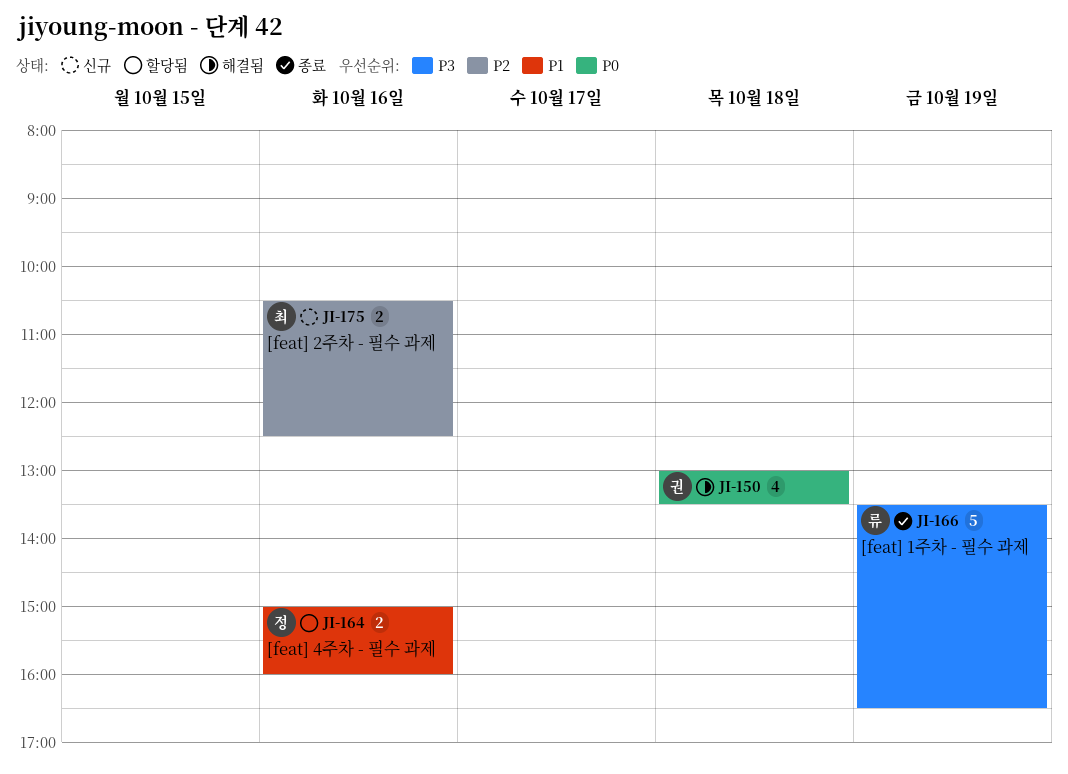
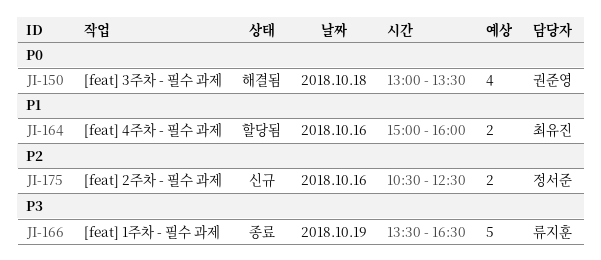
JI-164, owner: 정서준 -> 최유진
JI-175, owner: 최유진 -> 정서준

